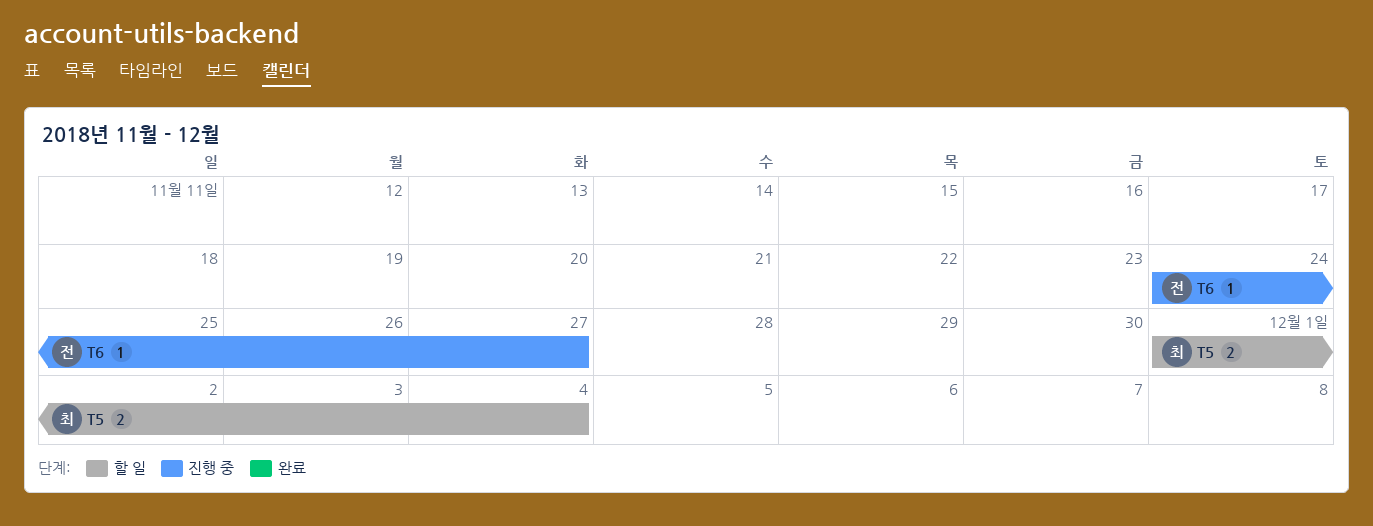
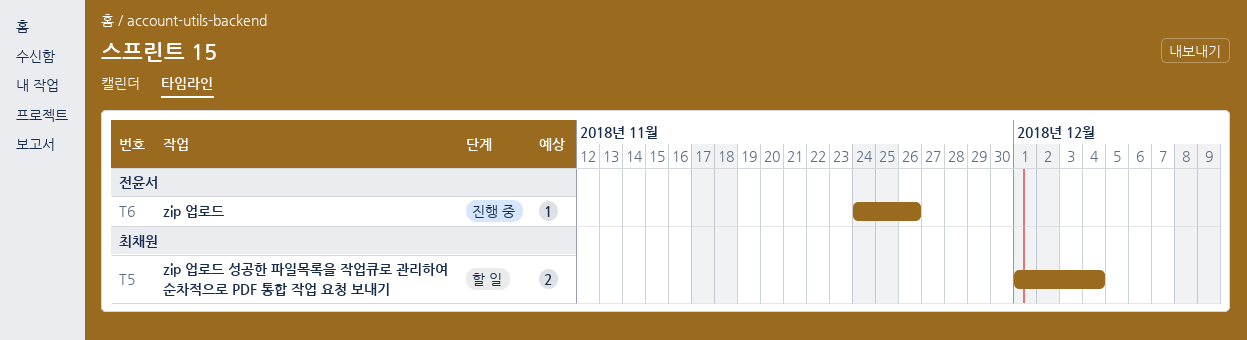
T6, due: Nov 27 -> Nov 26

